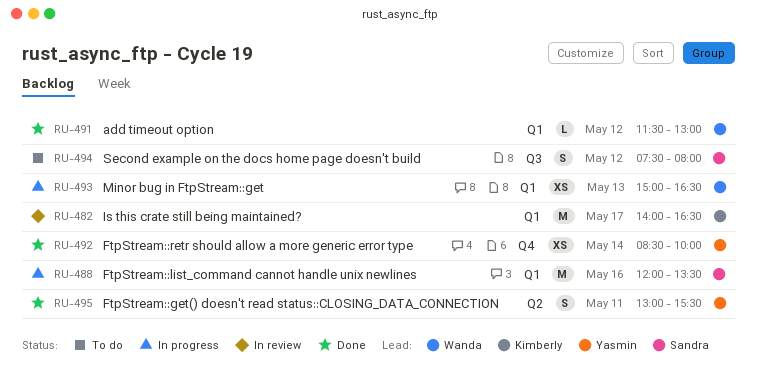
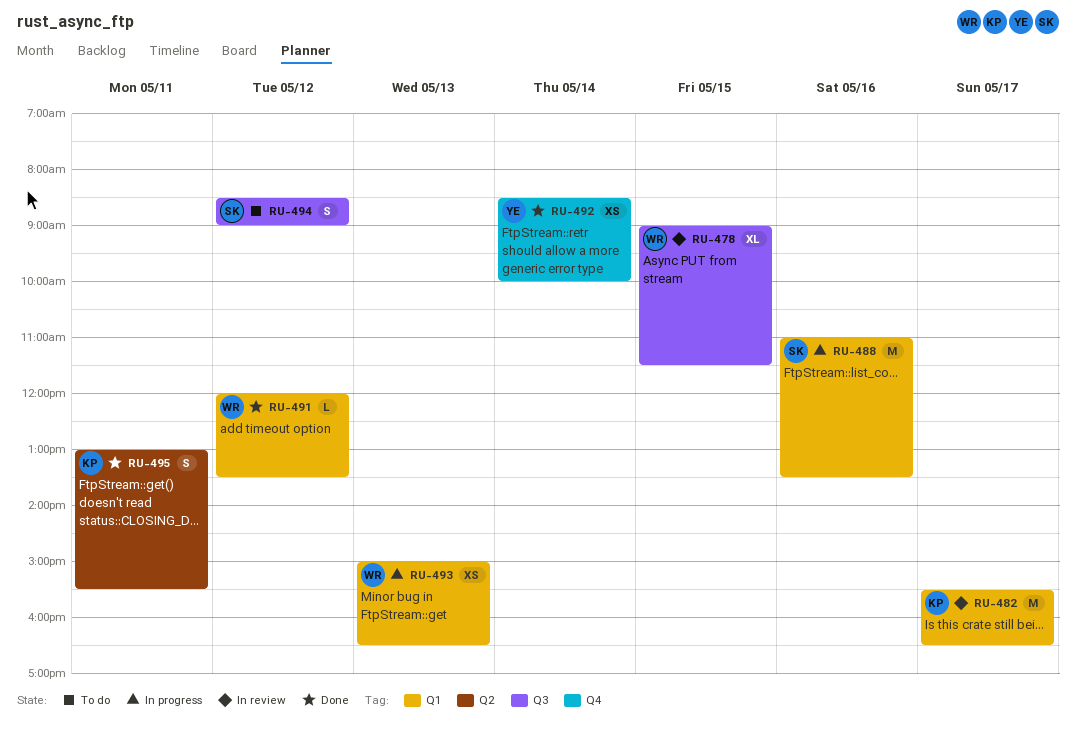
RU-478: none -> present
RU-482, begins: 14:00 -> 15:30
RU-488, begins: 12:00 -> 11:00
RU-491, begins: 11:30 -> 12:00
RU-491, ends: 13:00 -> 13:30
RU-494, begins: 07:30 -> 08:30
RU-494, ends: 08:00 -> 09:00
RU-495, owner: Yasmin -> Kimberly

